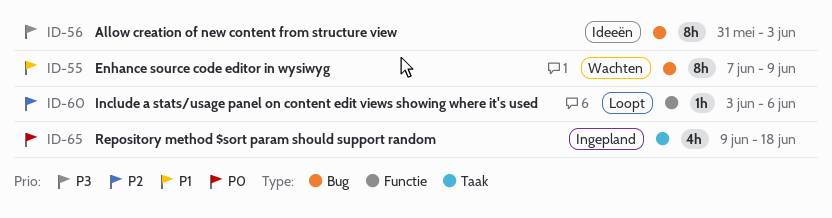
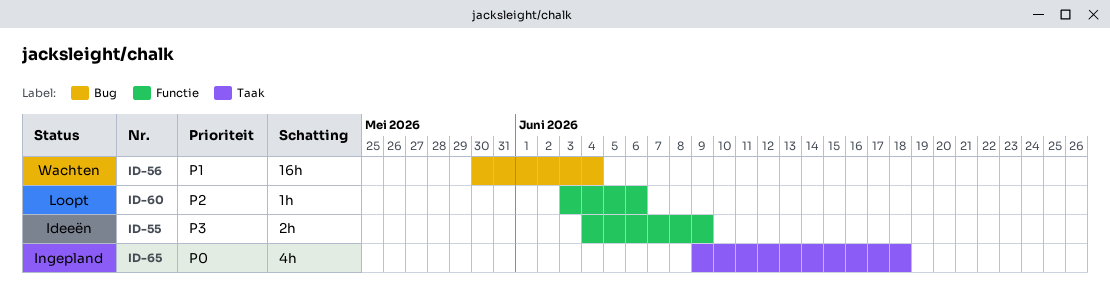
ID-55, status: Wachten -> Ideeën
ID-55, priority: P1 -> P3
ID-55, label: Bug -> Functie
ID-55, estimate: 8h -> 2h
ID-55, start: Jun 7 -> Jun 4
ID-56, status: Ideeën -> Wachten
ID-56, priority: P3 -> P1
ID-56, estimate: 8h -> 16h
ID-56, start: May 31 -> May 30
ID-56, due: Jun 3 -> Jun 4

